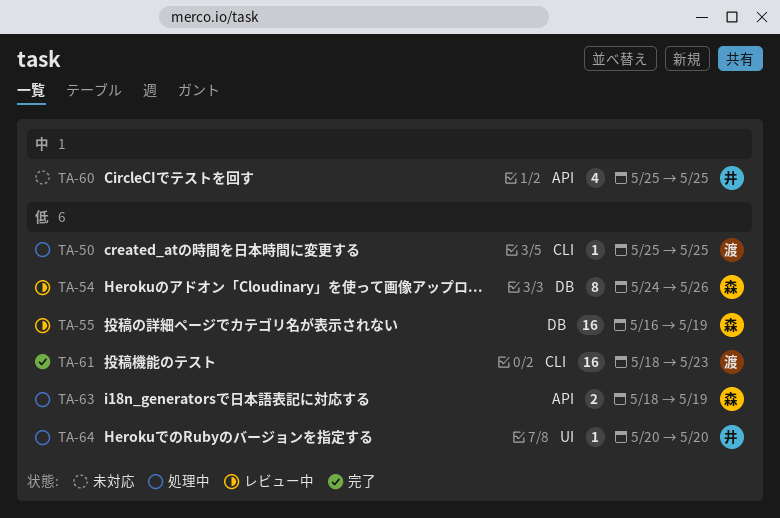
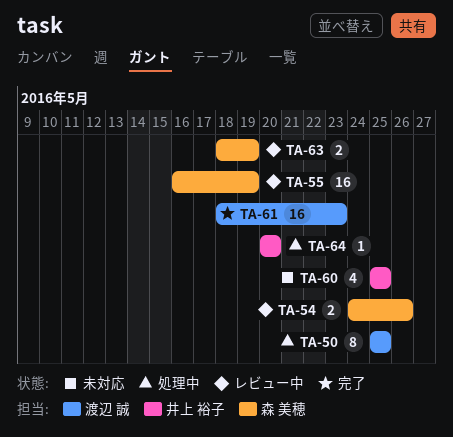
TA-50, estimate: 1 -> 8
TA-54, estimate: 8 -> 2
TA-63, status: 処理中 -> レビュー中

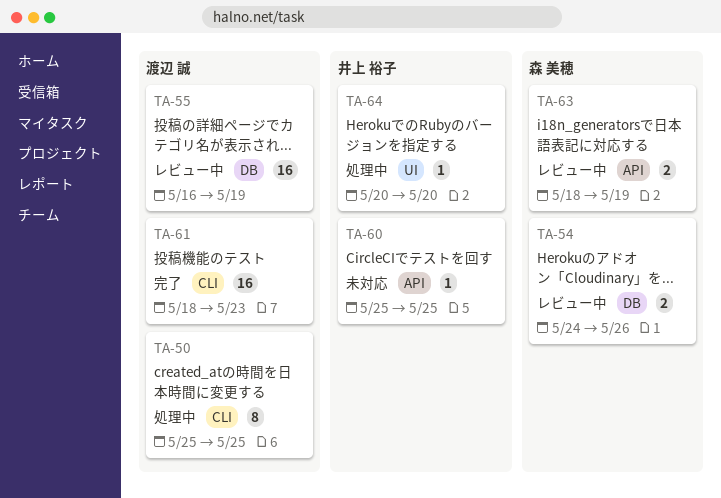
TA-55, owner: 森 美穂 -> 渡辺 誠
TA-60, estimate: 4 -> 1

